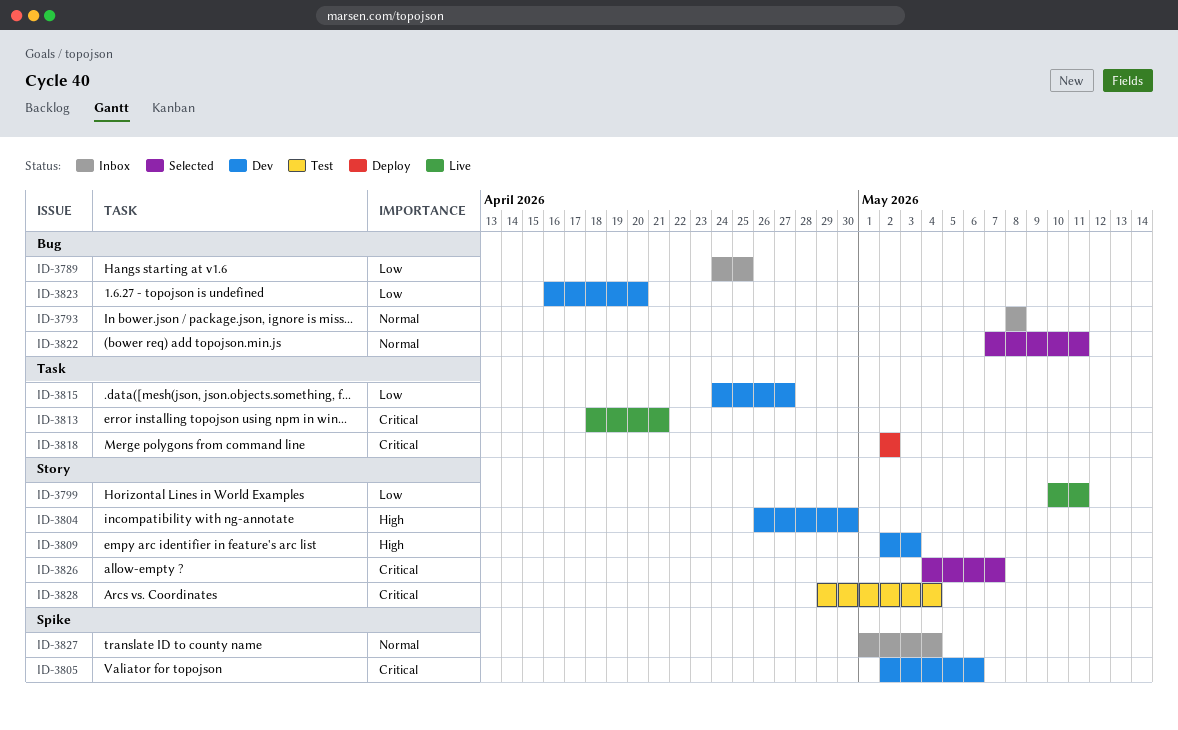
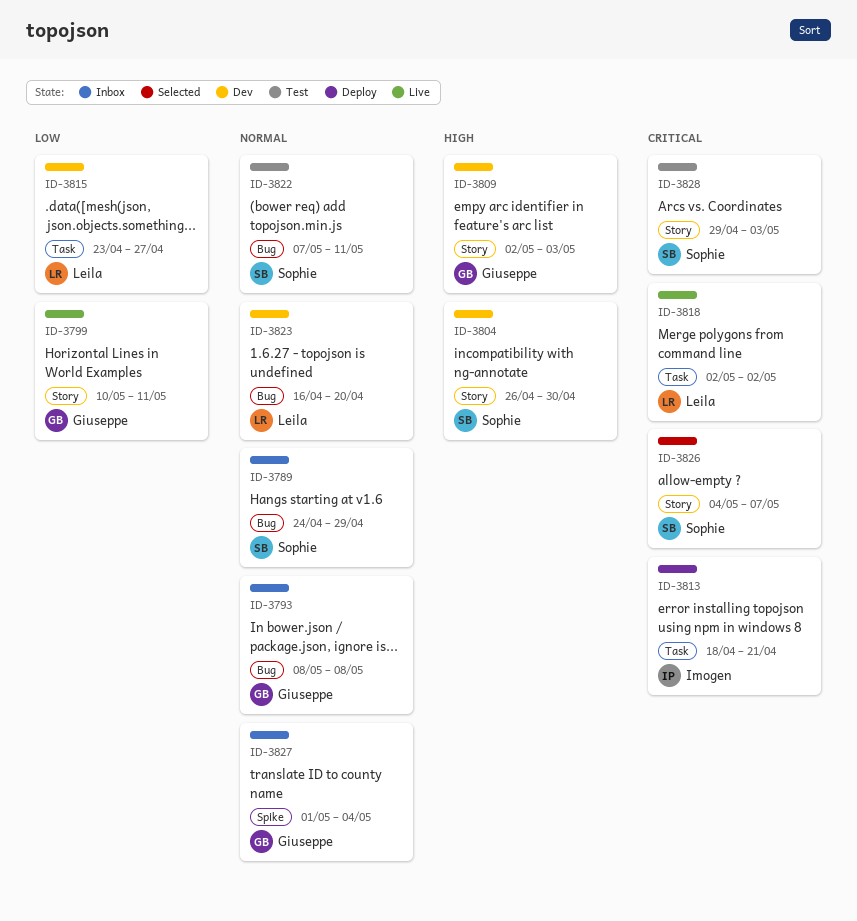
ID-3789, priority: Low -> Normal
ID-3789, due: Apr 25 -> Apr 29
ID-3805: present -> none
ID-3813, status: Live -> Deploy
ID-3815, start: Apr 24 -> Apr 23
ID-3818, status: Deploy -> Live
ID-3822, status: Selected -> Test
ID-3823, priority: Low -> Normal
ID-3828, due: May 4 -> May 3

